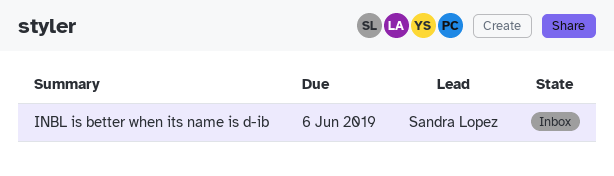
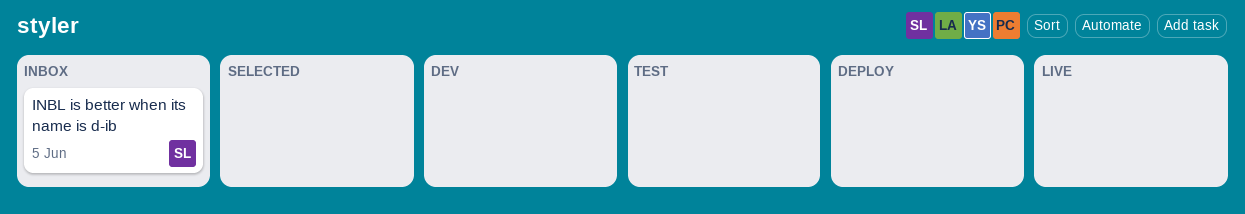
INBL is better when its name is d-ib, due: Jun 6 -> Jun 5

